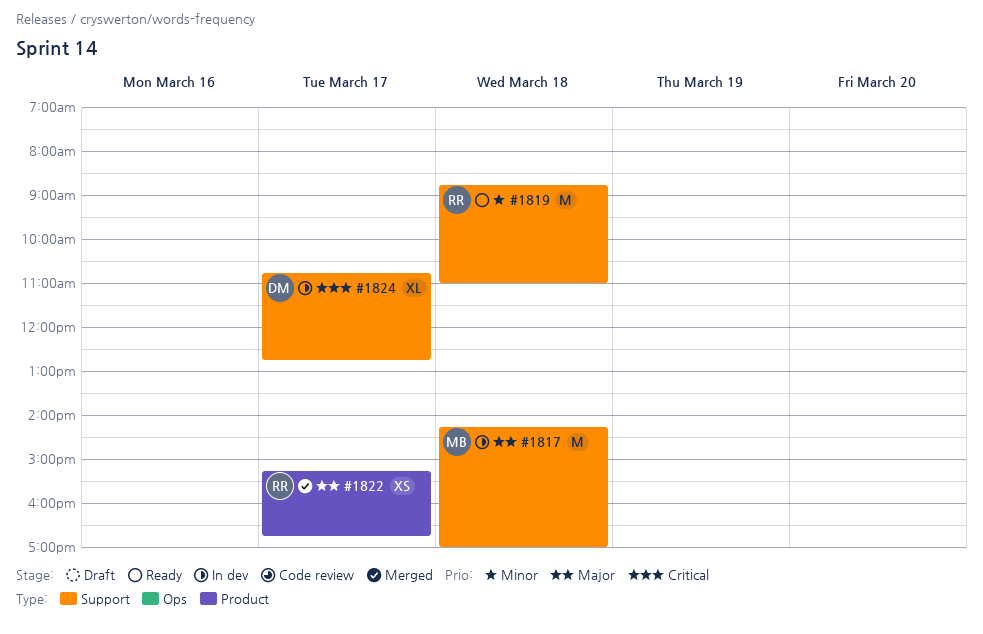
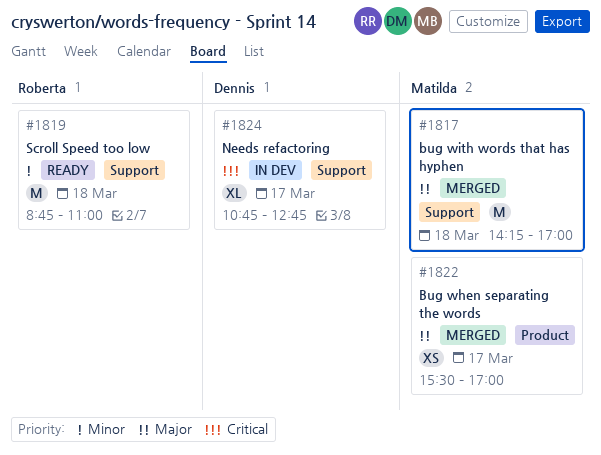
#1817, status: In dev -> Merged
#1822, owner: Roberta -> Matilda
#1822, begins: 15:15 -> 15:30
#1822, ends: 16:45 -> 17:00

